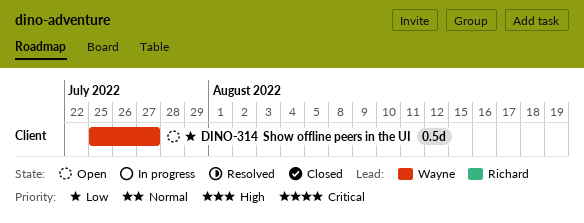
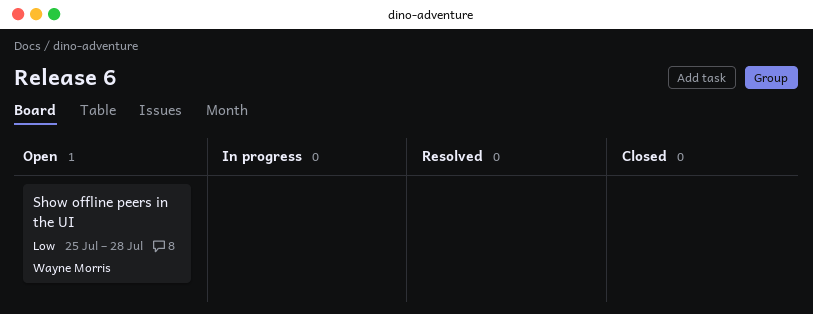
Show offline peers in the UI, due: Jul 27 -> Jul 28

